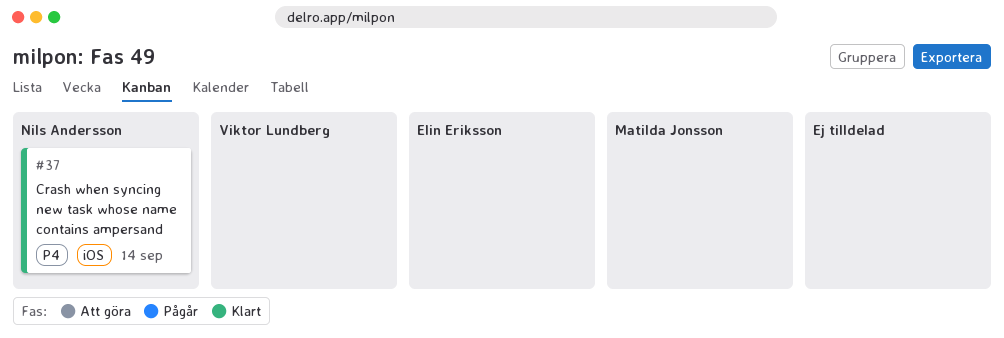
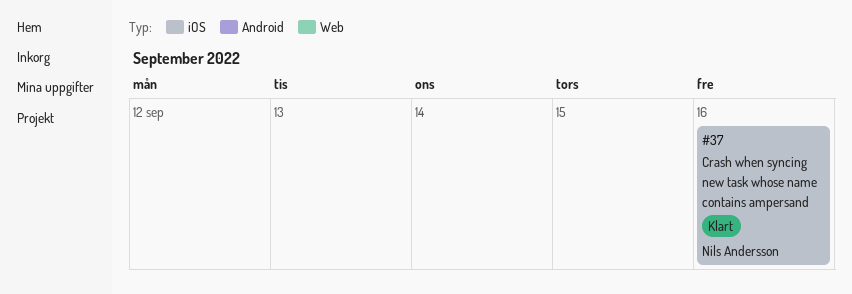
#37, due: Sep 14 -> Sep 16

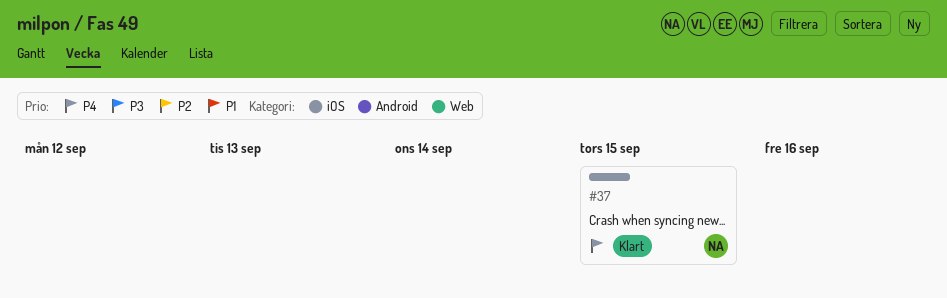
#37, due: Sep 16 -> Sep 15

